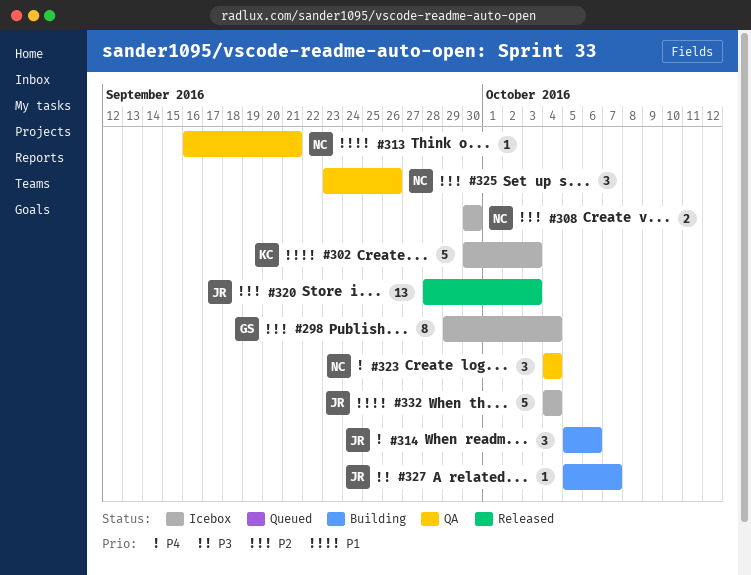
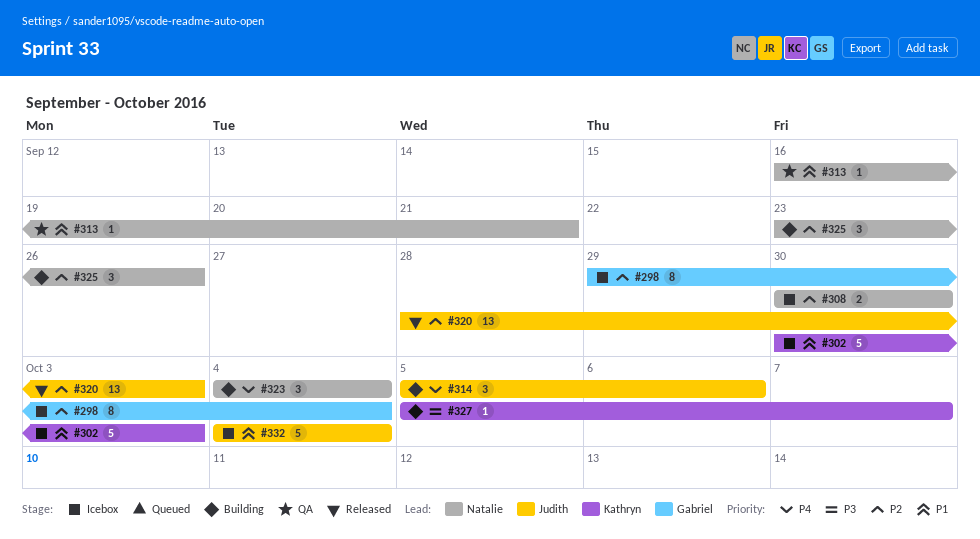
#323, status: QA -> Building
#325, status: QA -> Building
#327, owner: Judith -> Kathryn

